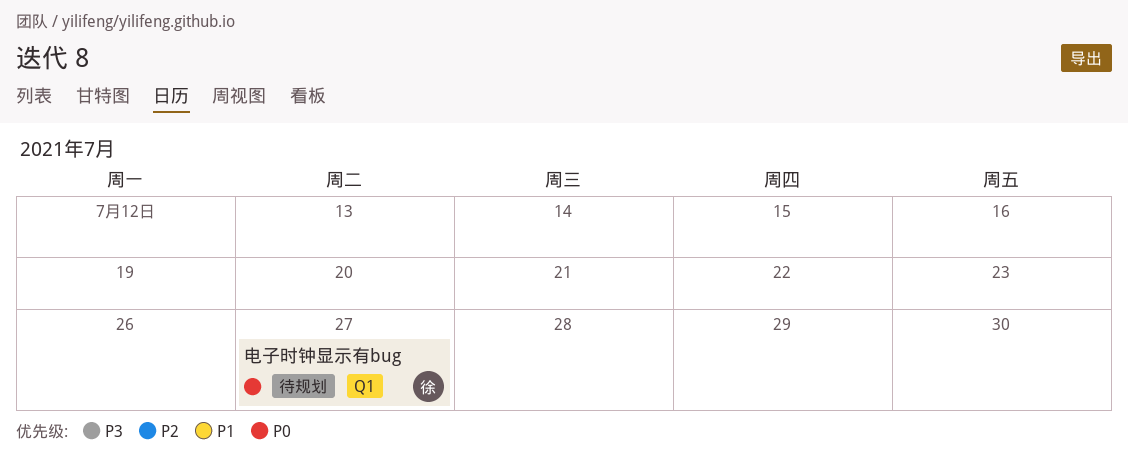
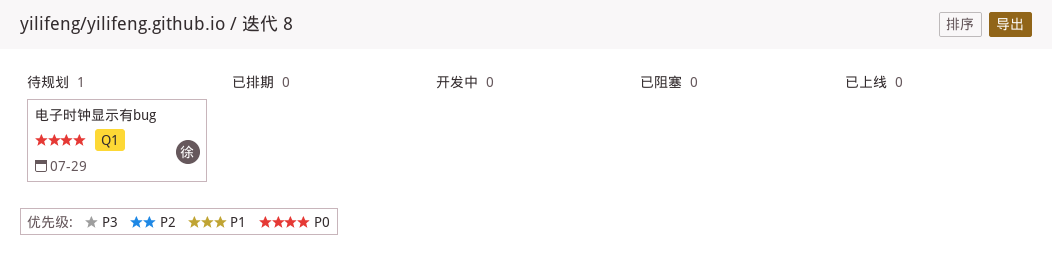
电子时钟显示有bug, due: Jul 27 -> Jul 29

